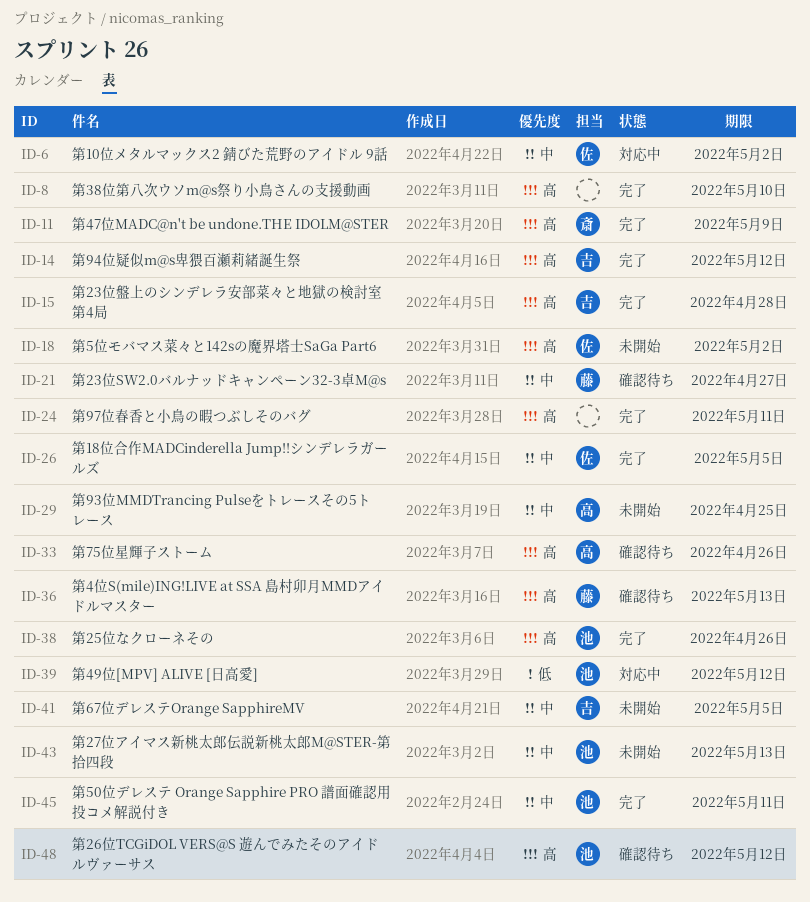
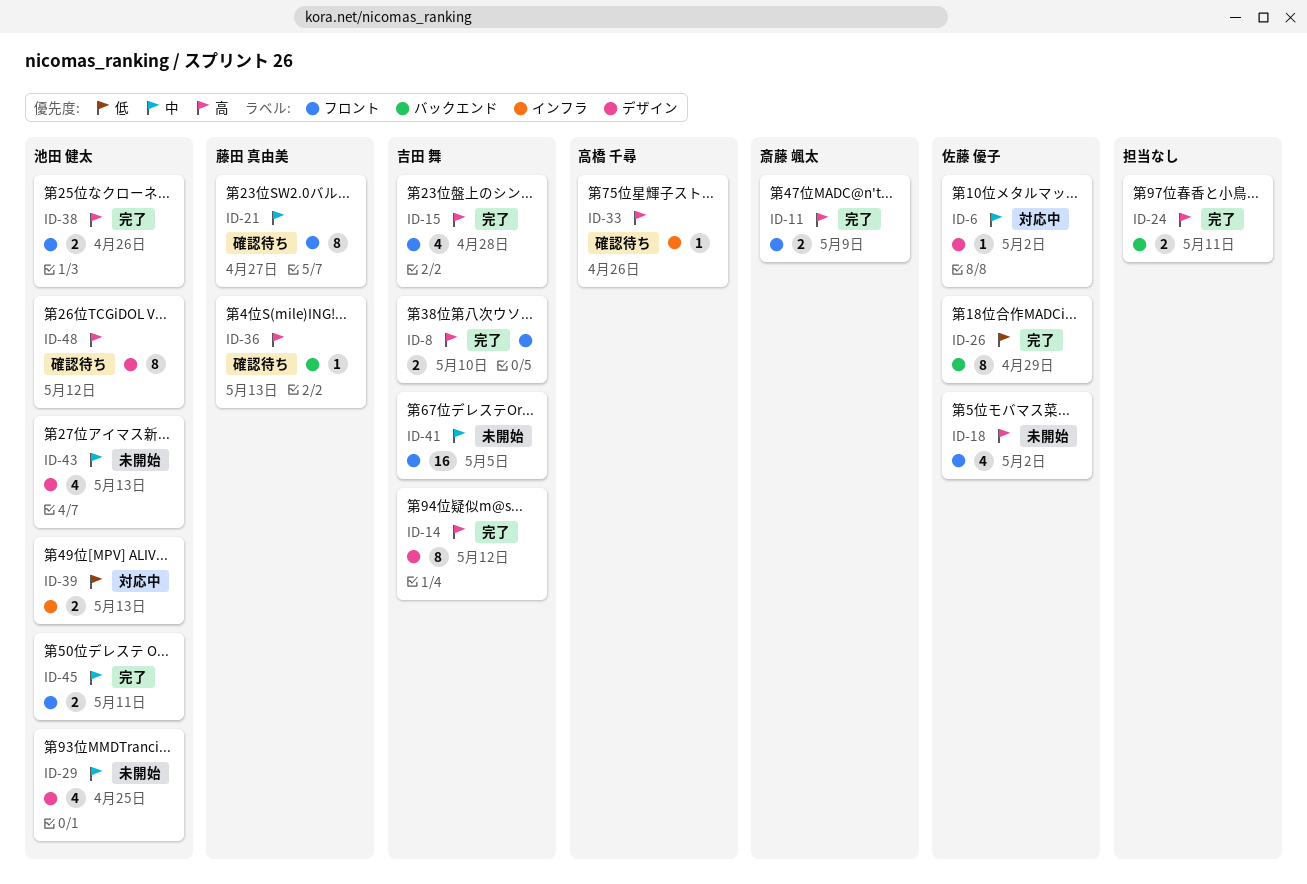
ID-8, owner: none -> 吉田 舞
ID-26, priority: 中 -> 低
ID-26, due: May 5 -> Apr 29
ID-29, owner: 高橋 千尋 -> 池田 健太
ID-39, due: May 12 -> May 13

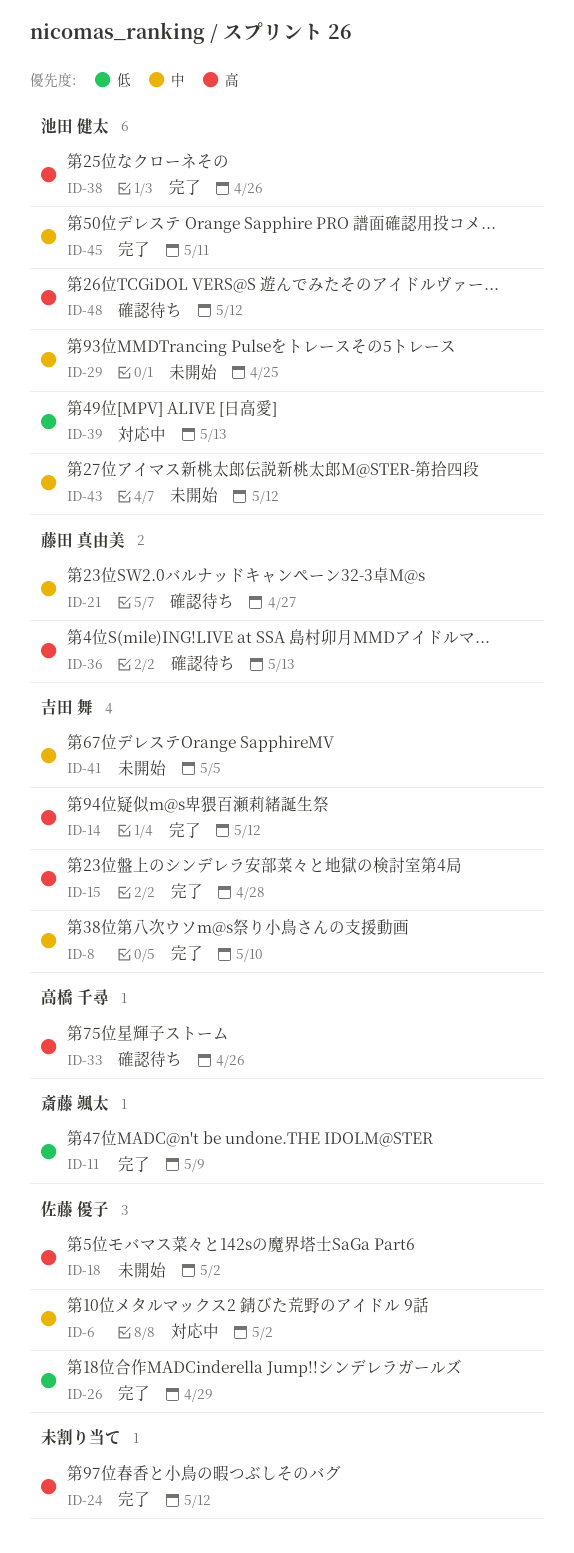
ID-8, priority: 高 -> 中
ID-11, priority: 高 -> 低
ID-24, due: May 11 -> May 12
ID-43, due: May 13 -> May 12

